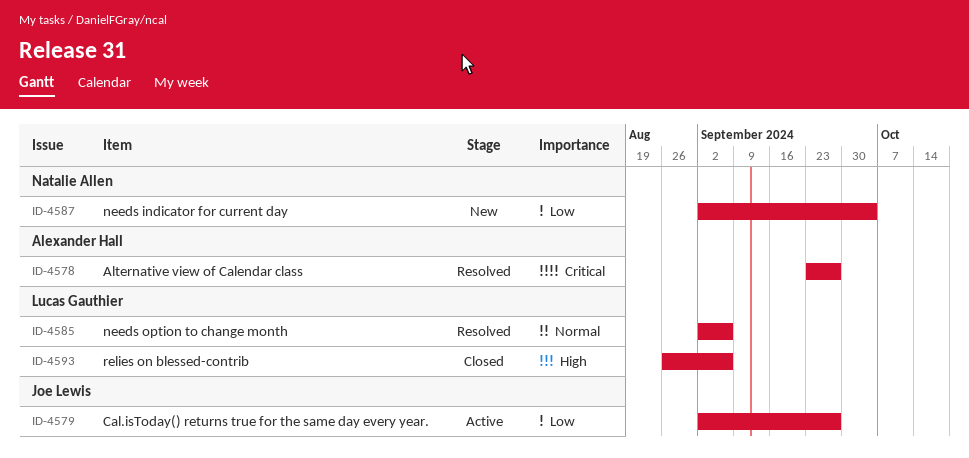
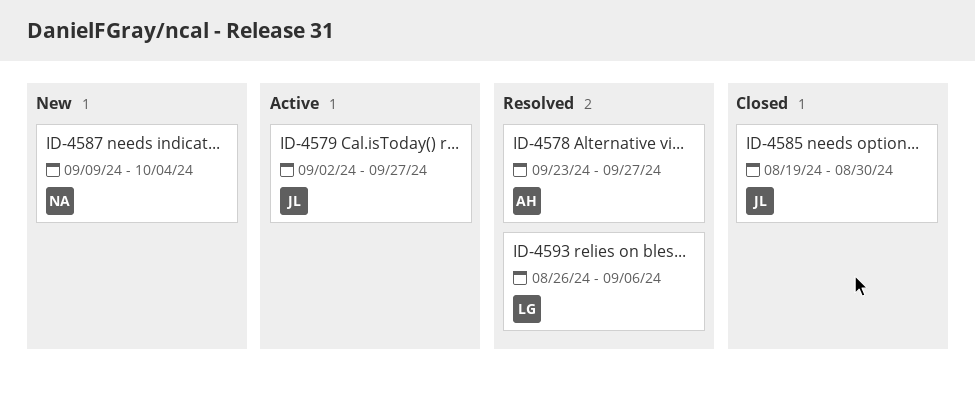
ID-4585, status: Resolved -> Closed
ID-4585, owner: Lucas Gauthier -> Joe Lewis
ID-4585, start: Sep 2 -> Aug 19
ID-4585, due: Sep 6 -> Aug 30
ID-4587, start: Sep 2 -> Sep 9
ID-4593, status: Closed -> Resolved

